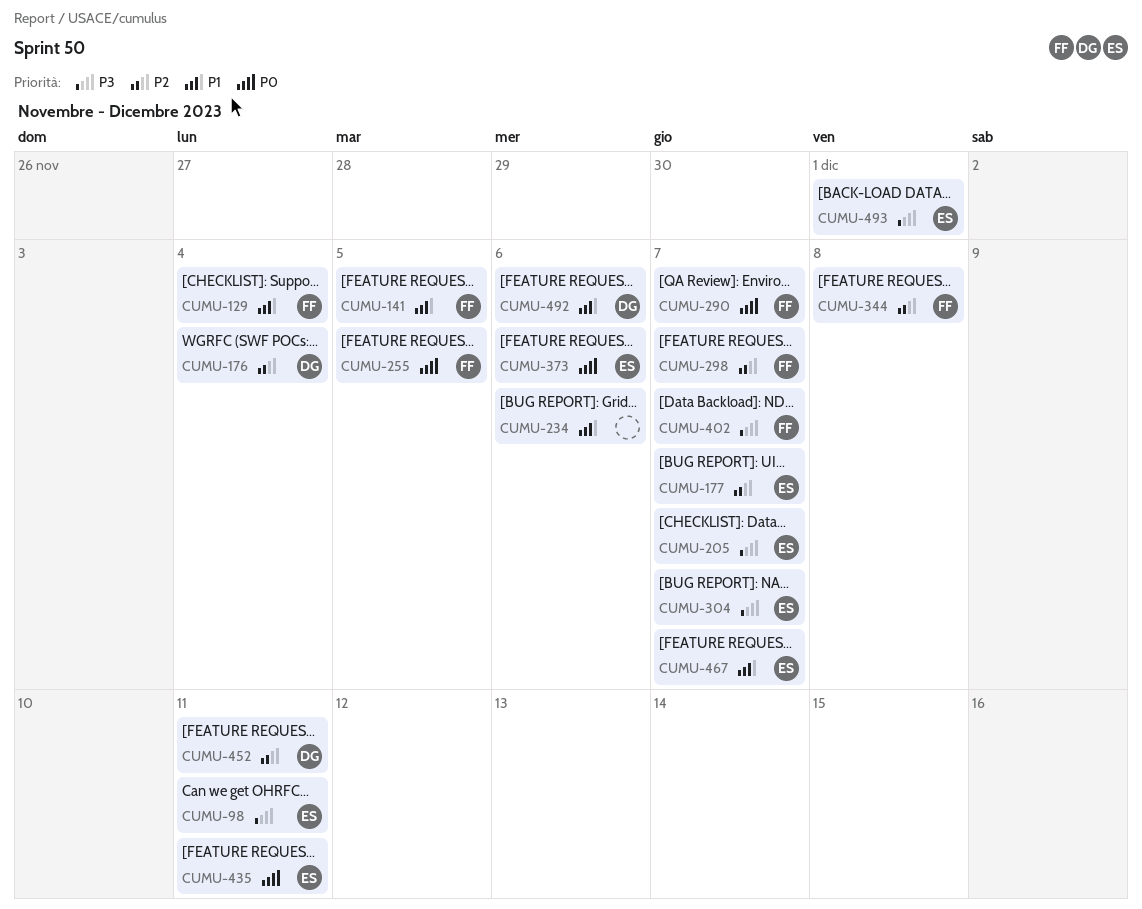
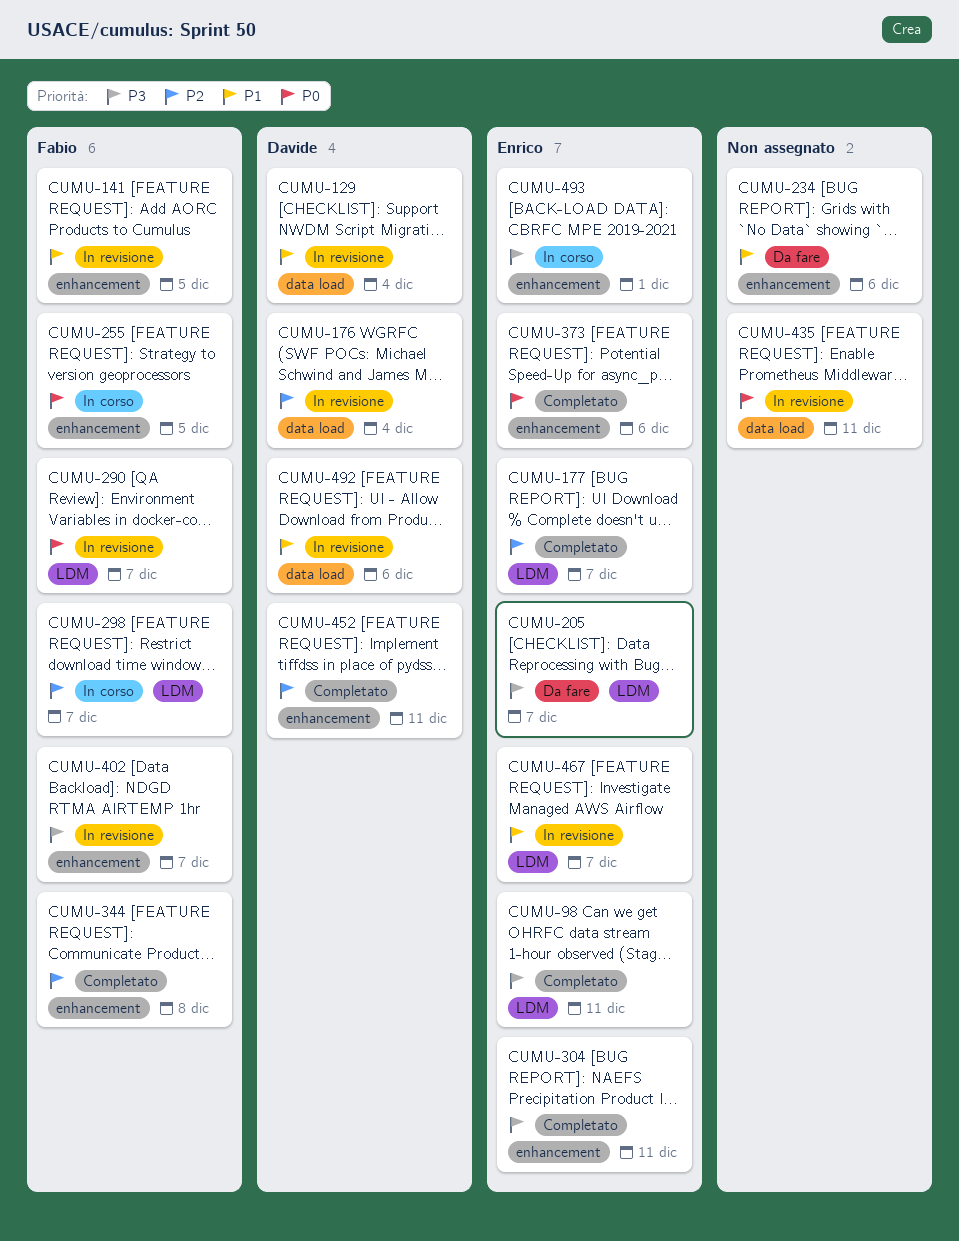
CUMU-129, owner: Fabio -> Davide
CUMU-304, due: Dec 7 -> Dec 11
CUMU-435, owner: Enrico -> none

